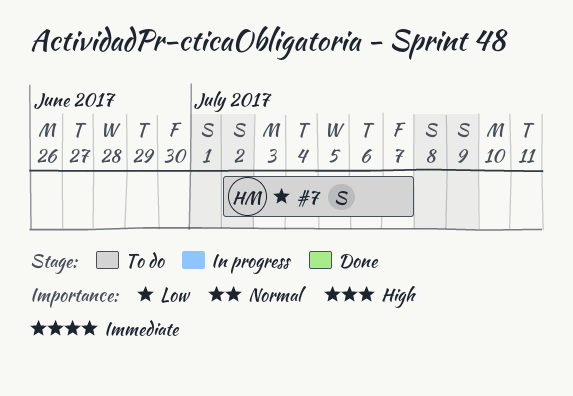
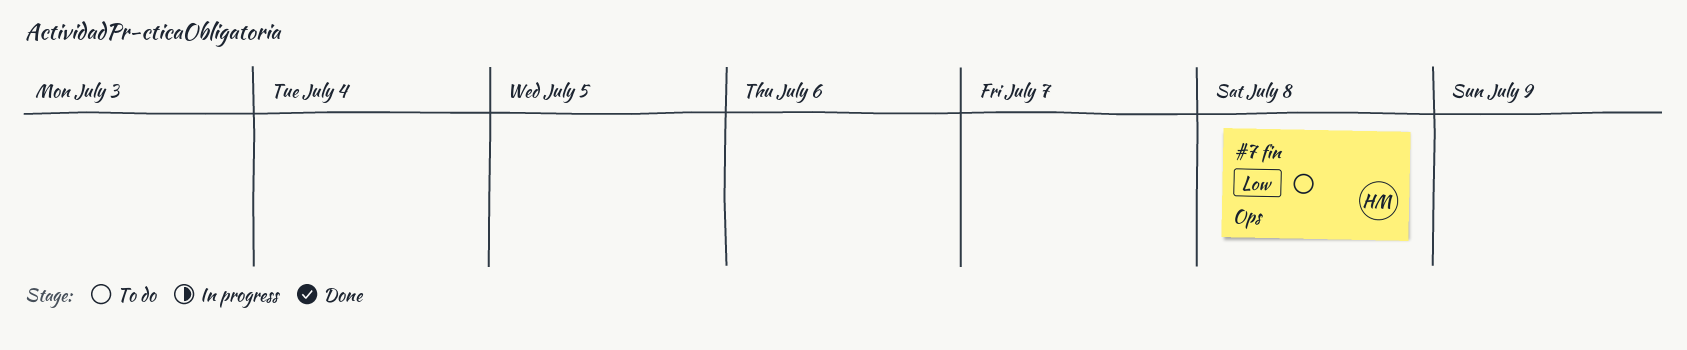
#7, due: Jul 7 -> Jul 8

